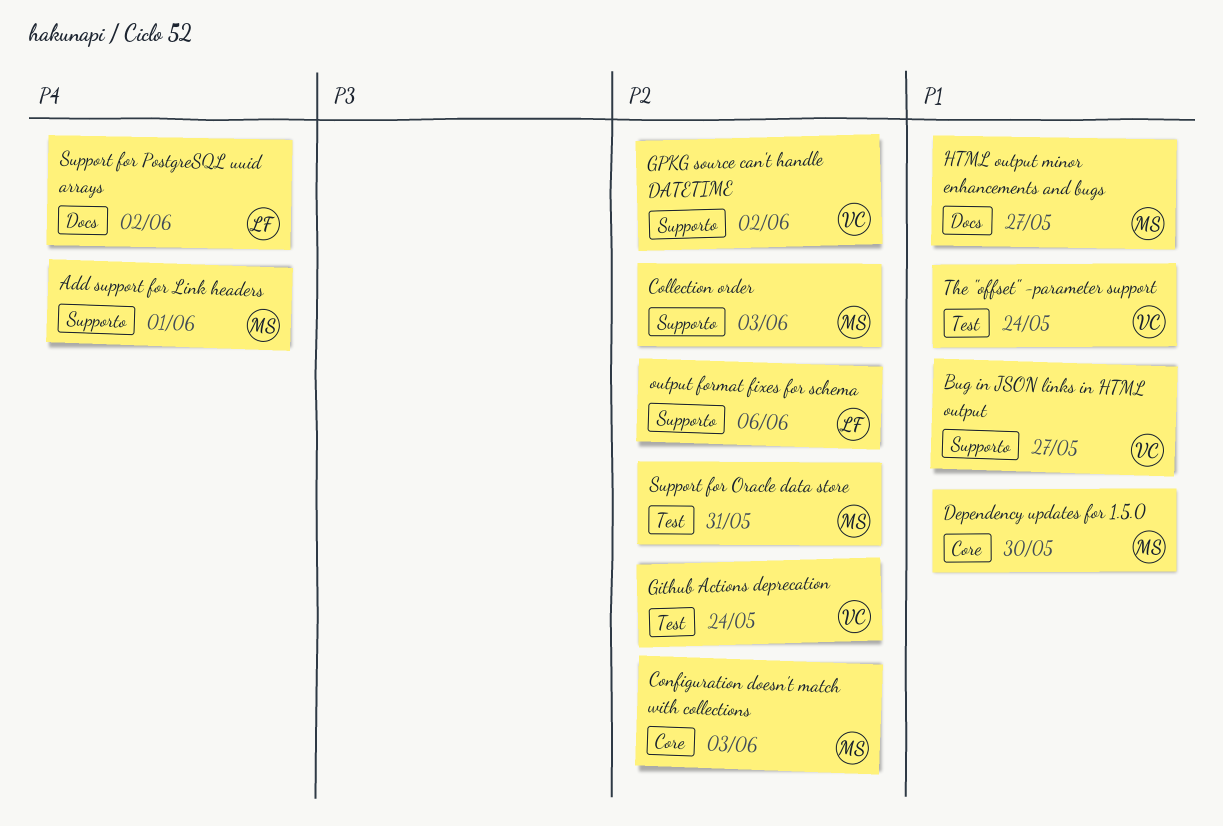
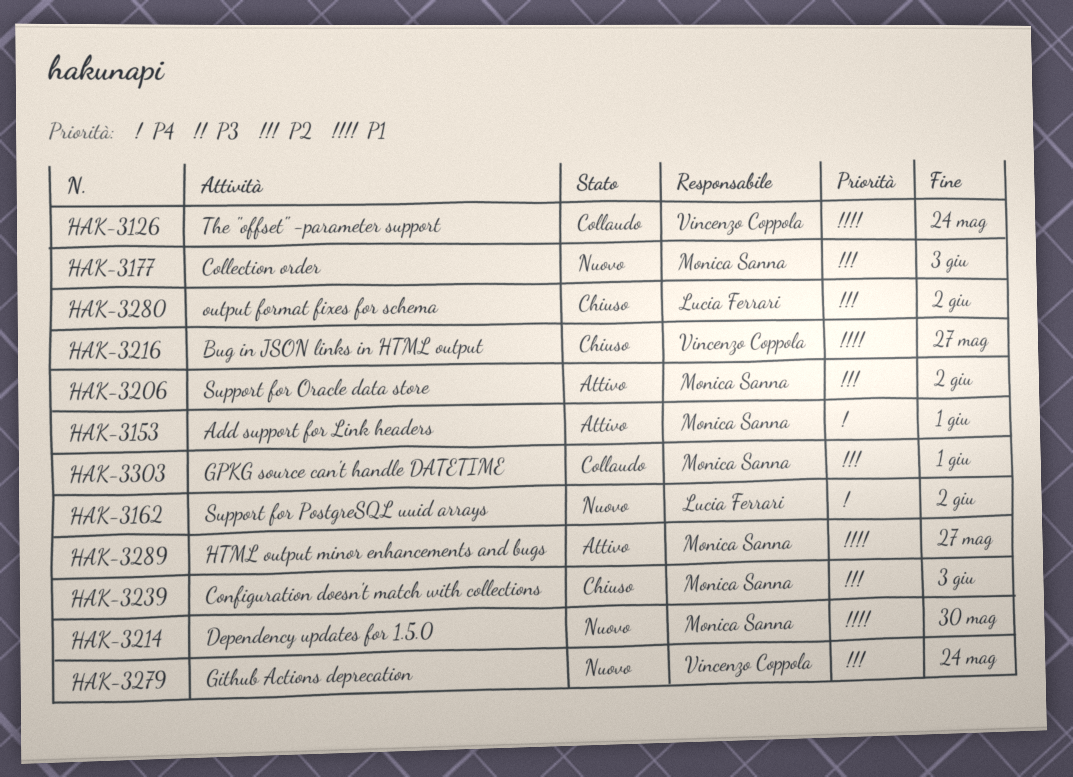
GPKG source can't handle DATETIME, owner: Vincenzo Coppola -> Monica Sanna
GPKG source can't handle DATETIME, due: Jun 2 -> Jun 1
output format fixes for schema, due: Jun 6 -> Jun 2
Support for Oracle data store, due: May 31 -> Jun 2

